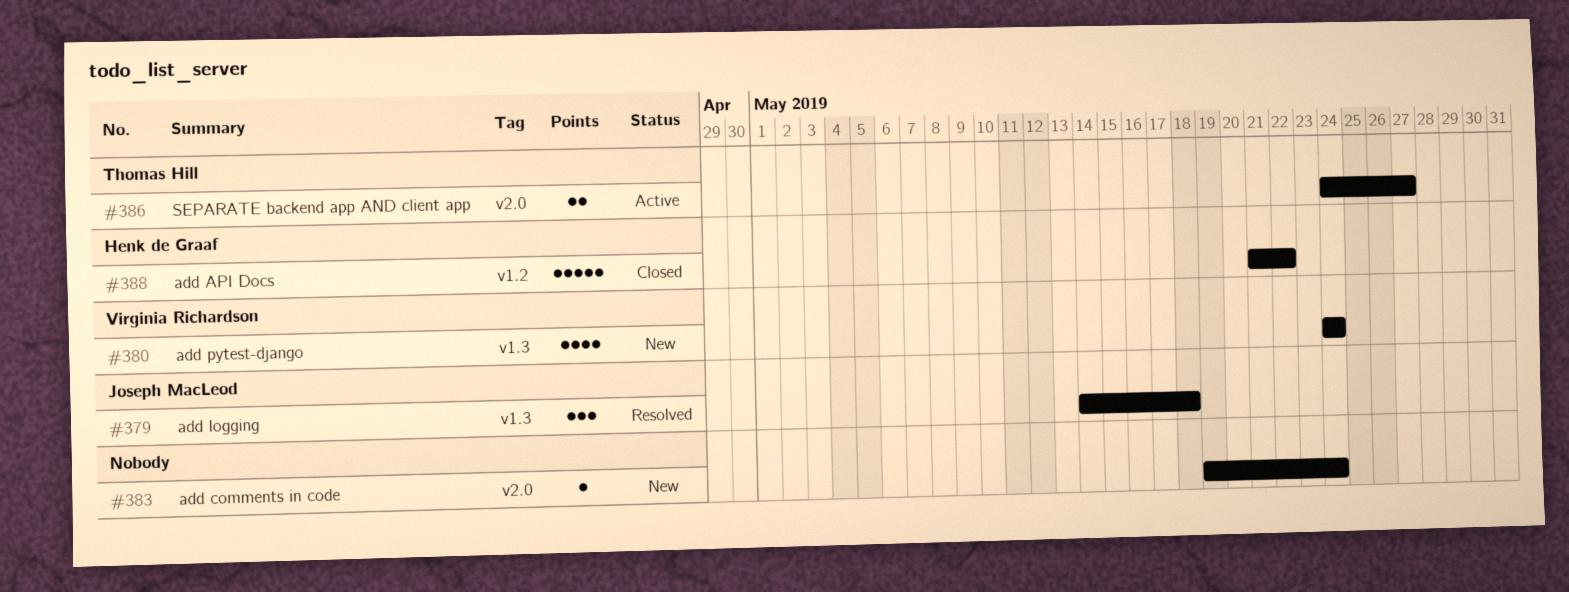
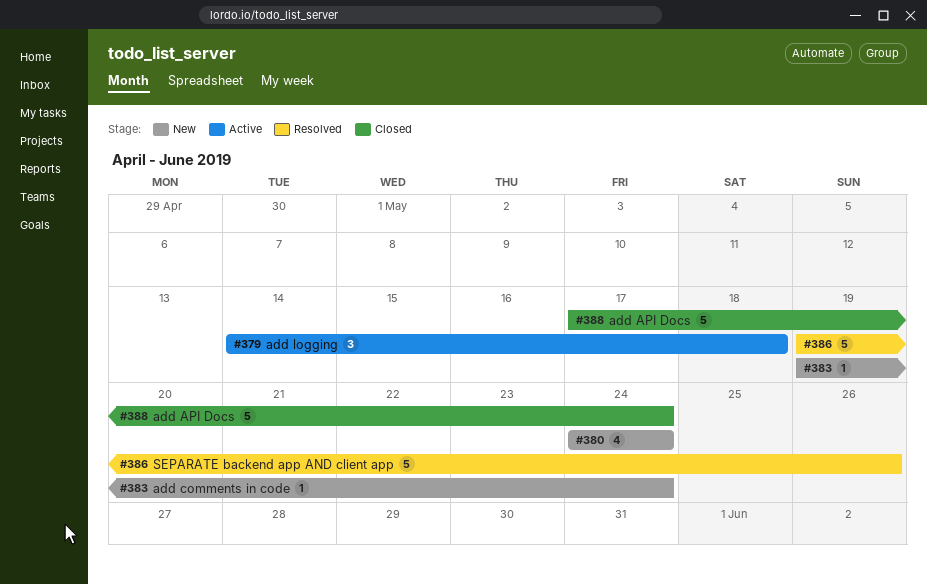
#379, status: Resolved -> Active
#386, status: Active -> Resolved
#386, estimate: 2 -> 5
#386, start: May 24 -> May 19
#386, due: May 27 -> May 26
#388, start: May 21 -> May 17
#388, due: May 22 -> May 24

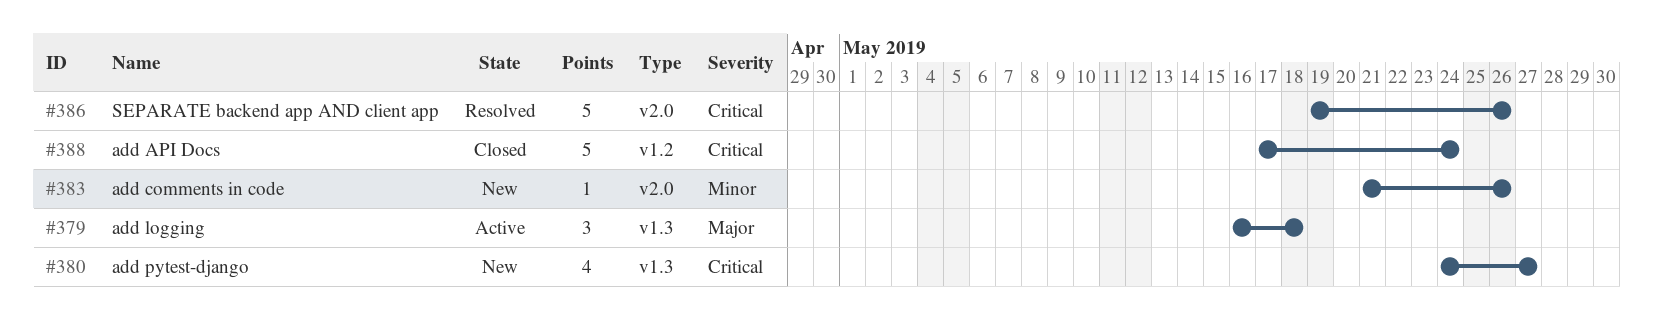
#379, start: May 14 -> May 16
#380, due: May 24 -> May 27
#383, start: May 19 -> May 21
#383, due: May 24 -> May 26

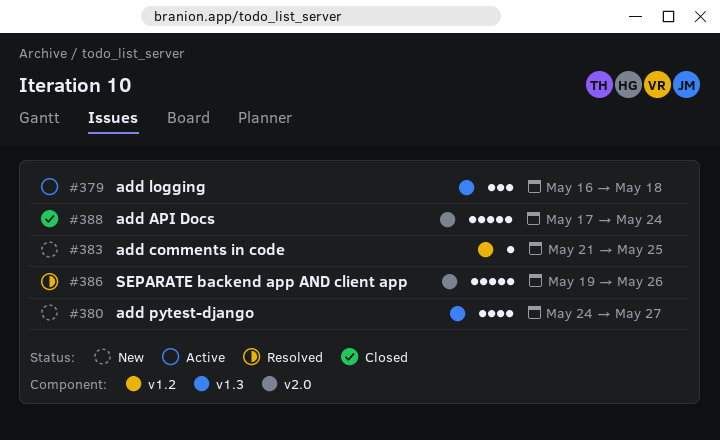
#383, label: v2.0 -> v1.2
#383, due: May 26 -> May 25
#388, label: v1.2 -> v2.0

